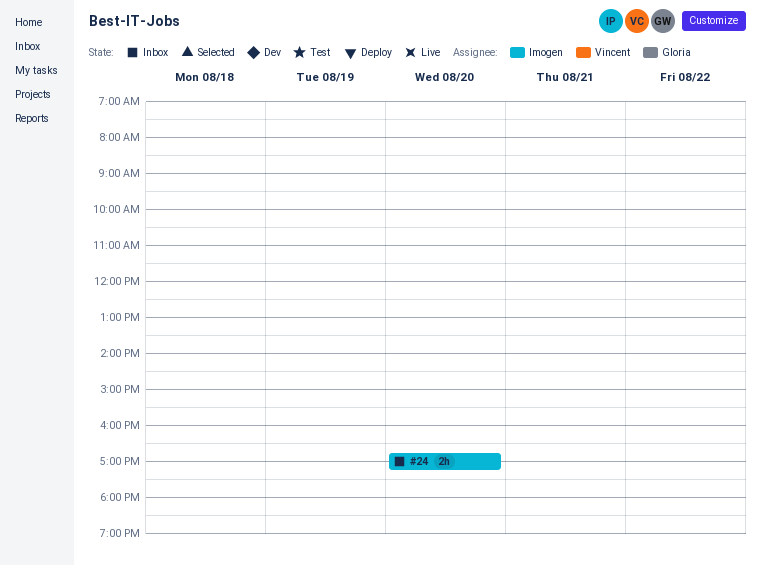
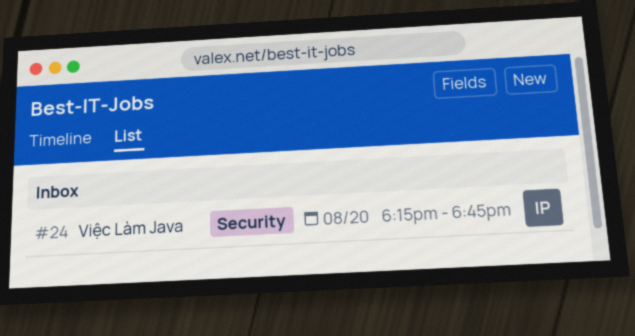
#24, begins: 16:45 -> 18:15
#24, ends: 17:15 -> 18:45

